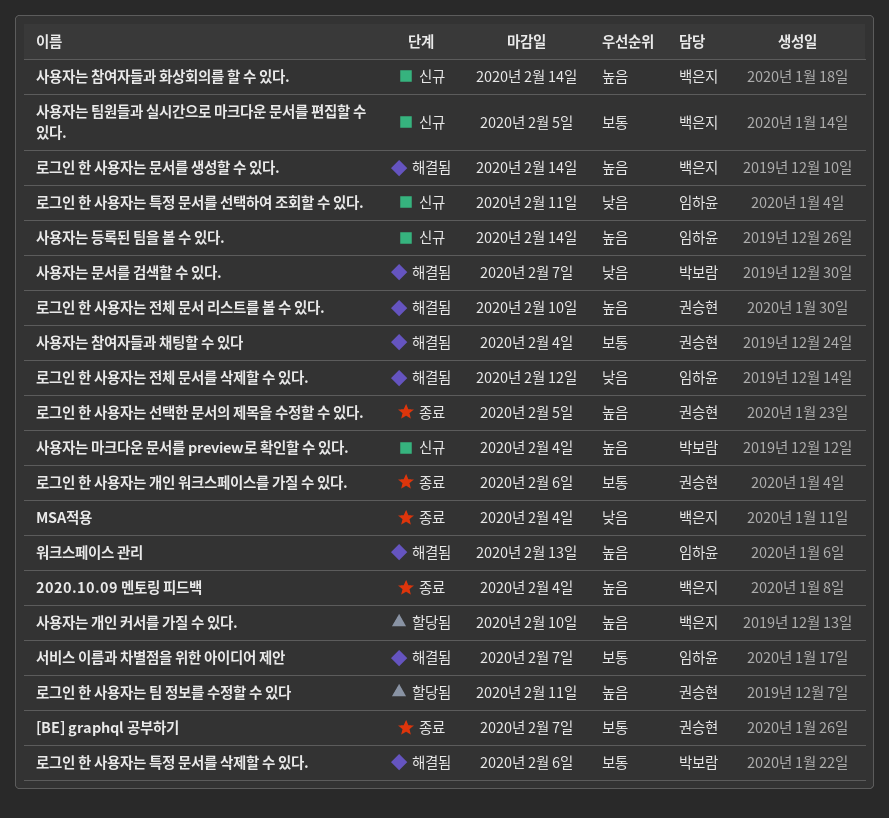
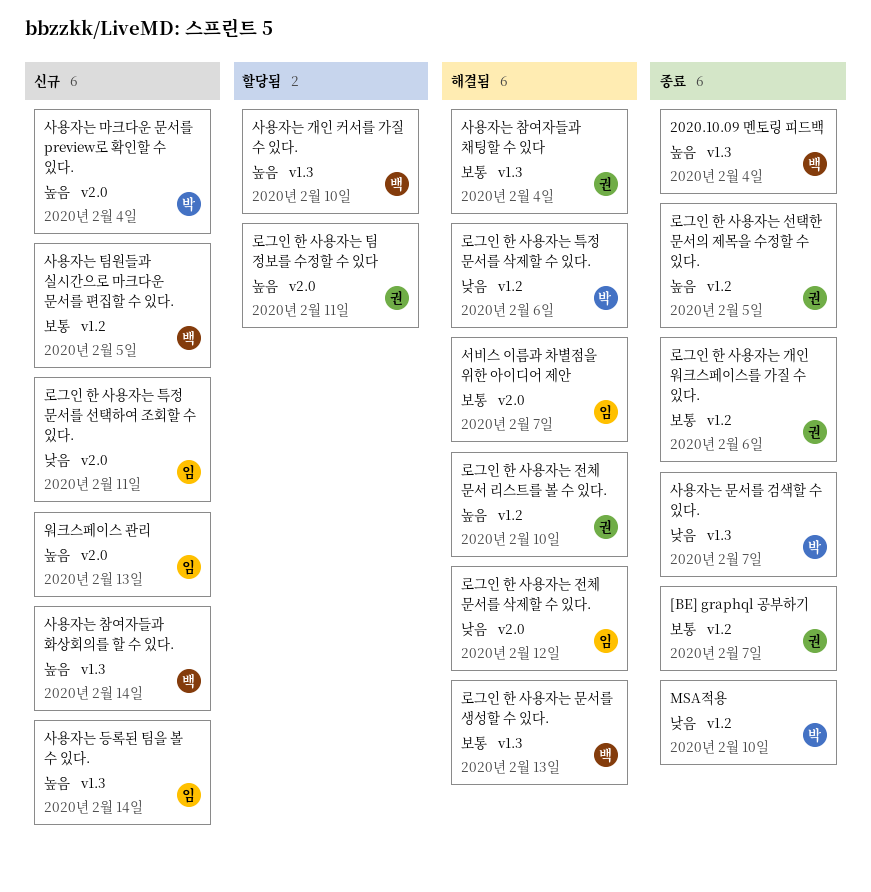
MSA적용, owner: 백은지 -> 박보람
MSA적용, due: Feb 4 -> Feb 10
로그인 한 사용자는 문서를 생성할 수 있다., priority: 높음 -> 보통
로그인 한 사용자는 문서를 생성할 수 있다., due: Feb 14 -> Feb 13
로그인 한 사용자는 특정 문서를 삭제할 수 있다., priority: 보통 -> 낮음
사용자는 문서를 검색할 수 있다., status: 해결됨 -> 종료
워크스페이스 관리, status: 해결됨 -> 신규

